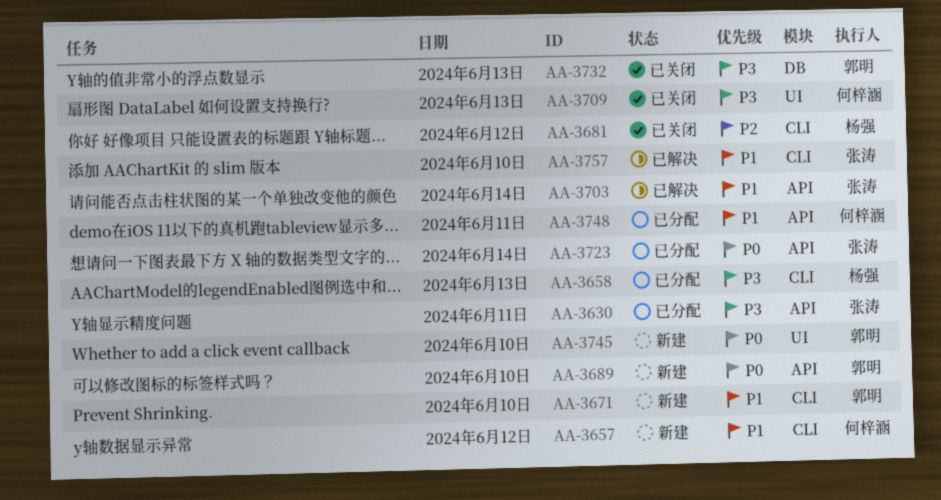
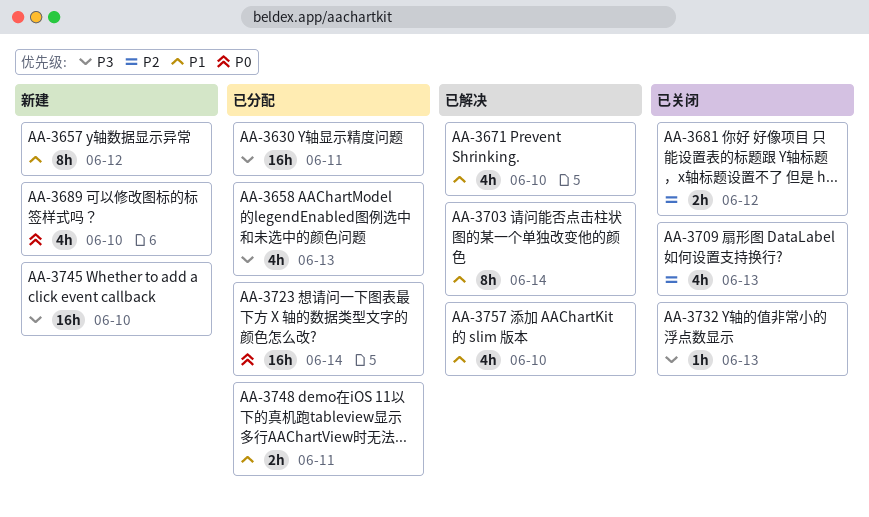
AA-3671, status: 新建 -> 已解决
AA-3709, priority: P3 -> P2
AA-3745, priority: P0 -> P3

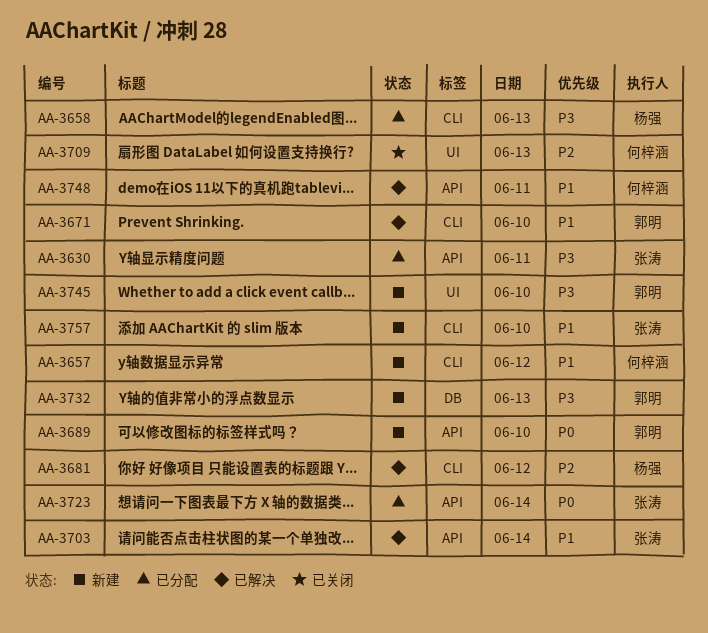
AA-3681, status: 已关闭 -> 已解决
AA-3732, status: 已关闭 -> 新建
AA-3748, status: 已分配 -> 已解决
AA-3757, status: 已解决 -> 新建

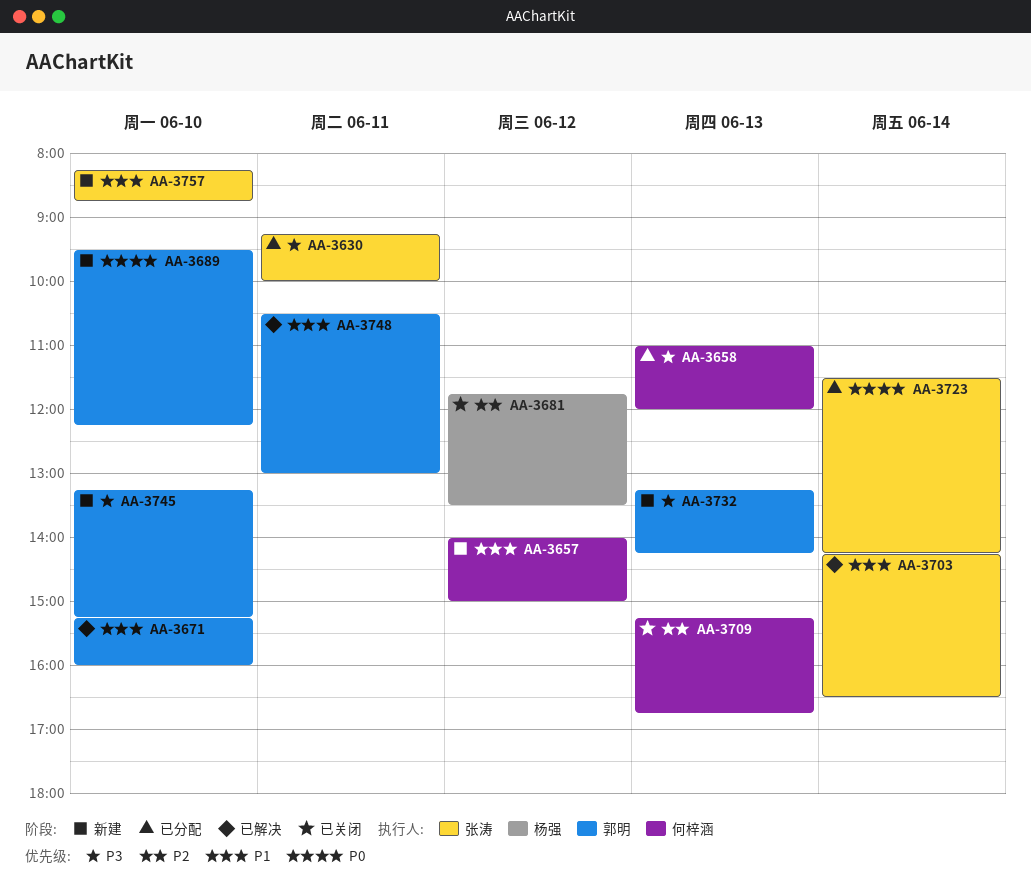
AA-3658, owner: 杨强 -> 何梓涵
AA-3681, status: 已解决 -> 已关闭
AA-3748, owner: 何梓涵 -> 郭明

